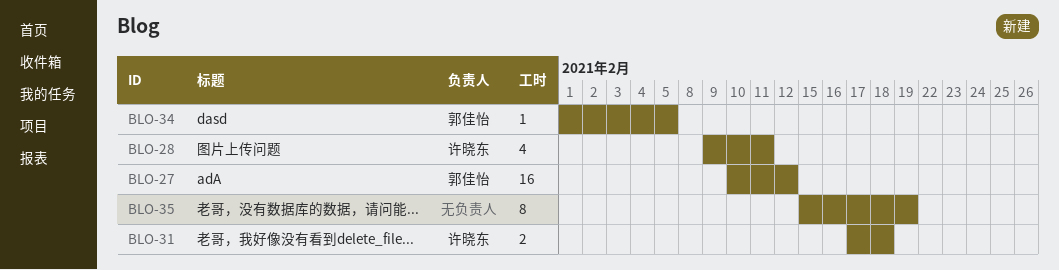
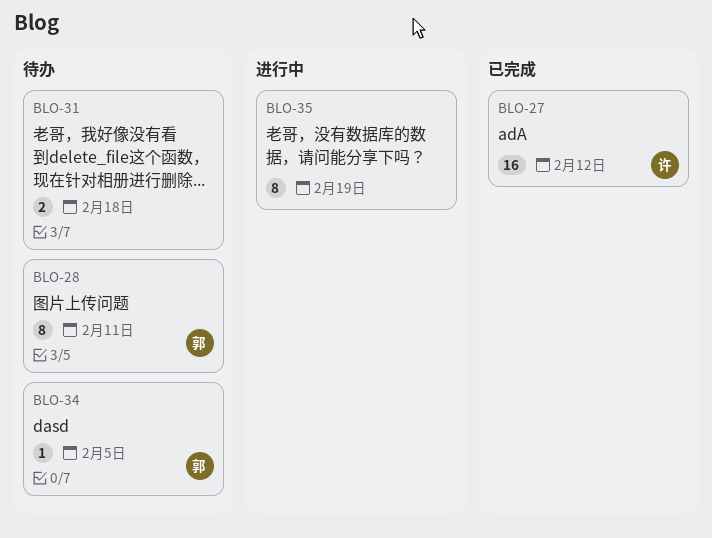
BLO-27, owner: 郭佳怡 -> 许晓东
BLO-28, owner: 许晓东 -> 郭佳怡
BLO-28, estimate: 4 -> 8
BLO-31, owner: 许晓东 -> none

